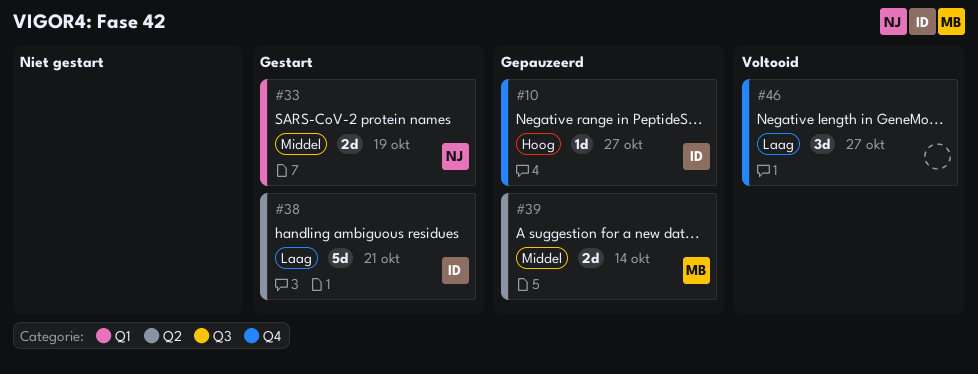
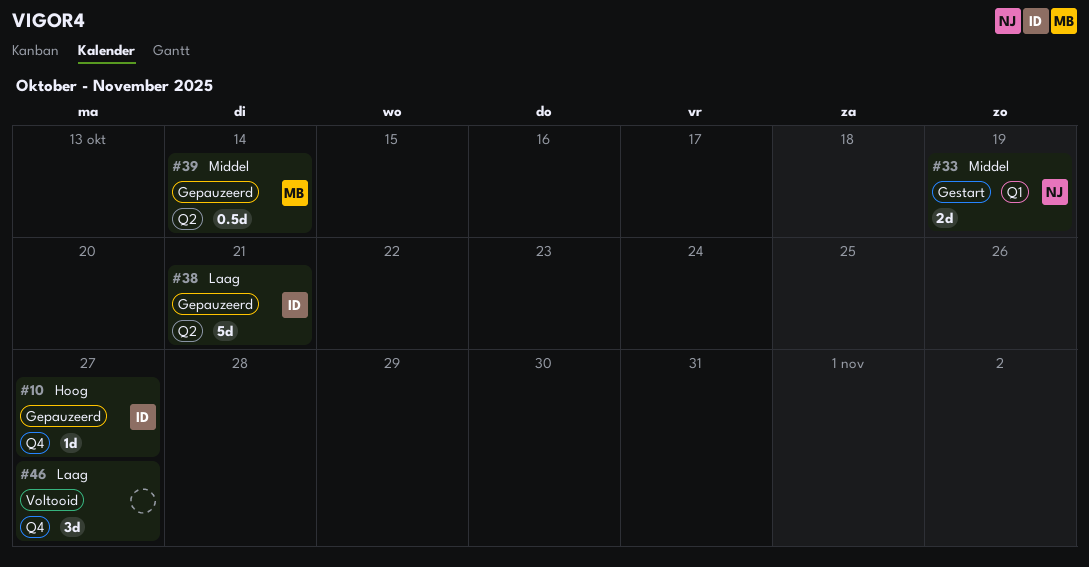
#38, status: Gestart -> Gepauzeerd
#39, estimate: 2d -> 0.5d

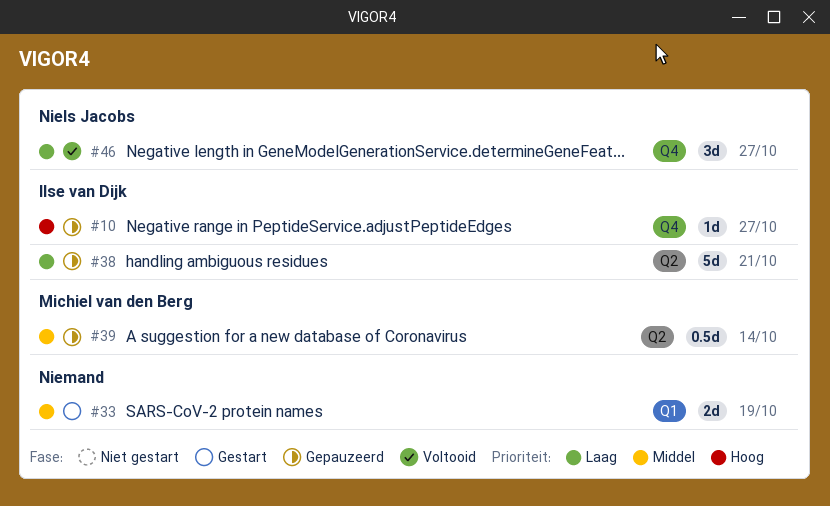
#33, owner: Niels Jacobs -> none
#46, owner: none -> Niels Jacobs

